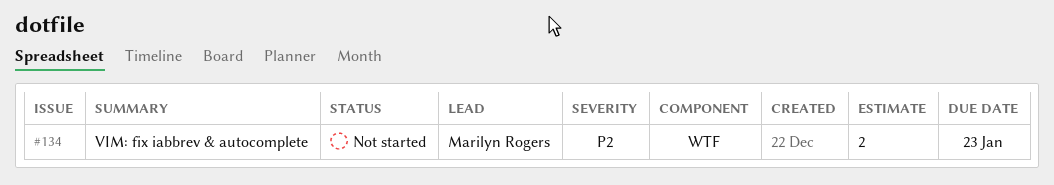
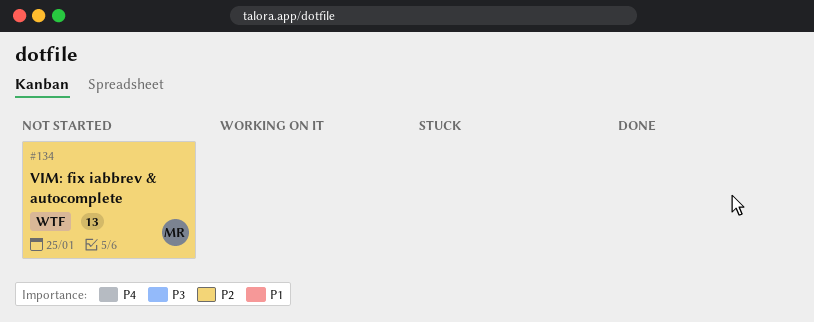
#134, estimate: 2 -> 13
#134, due: Jan 23 -> Jan 25

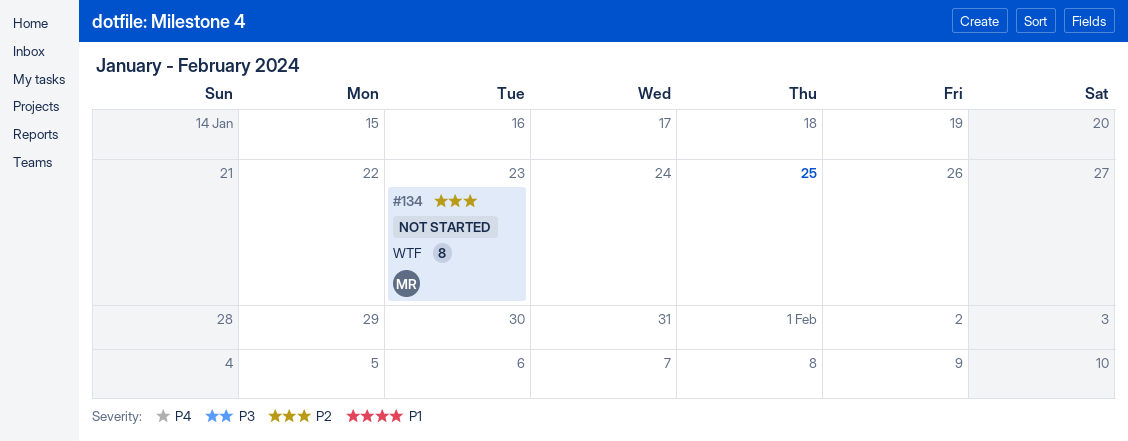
#134, estimate: 13 -> 8
#134, due: Jan 25 -> Jan 23

